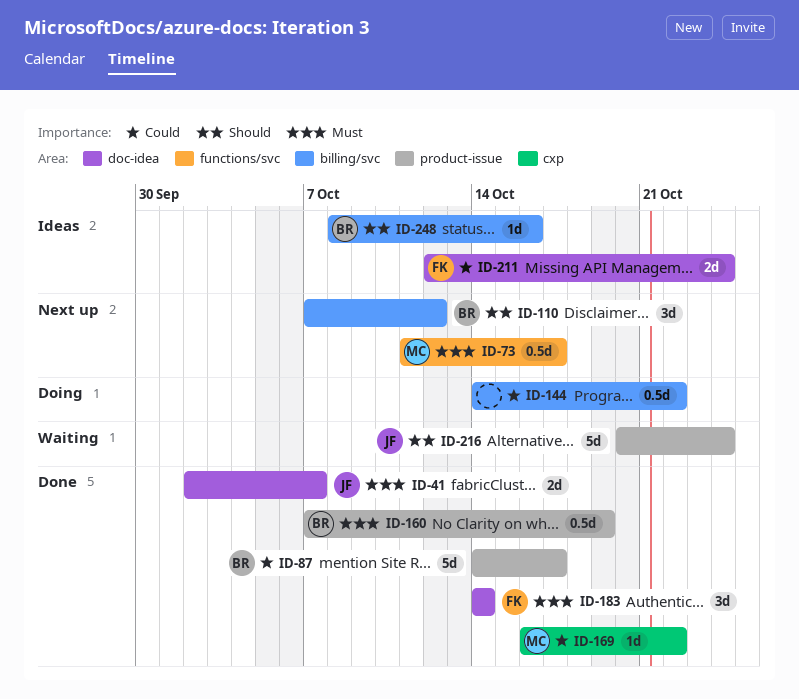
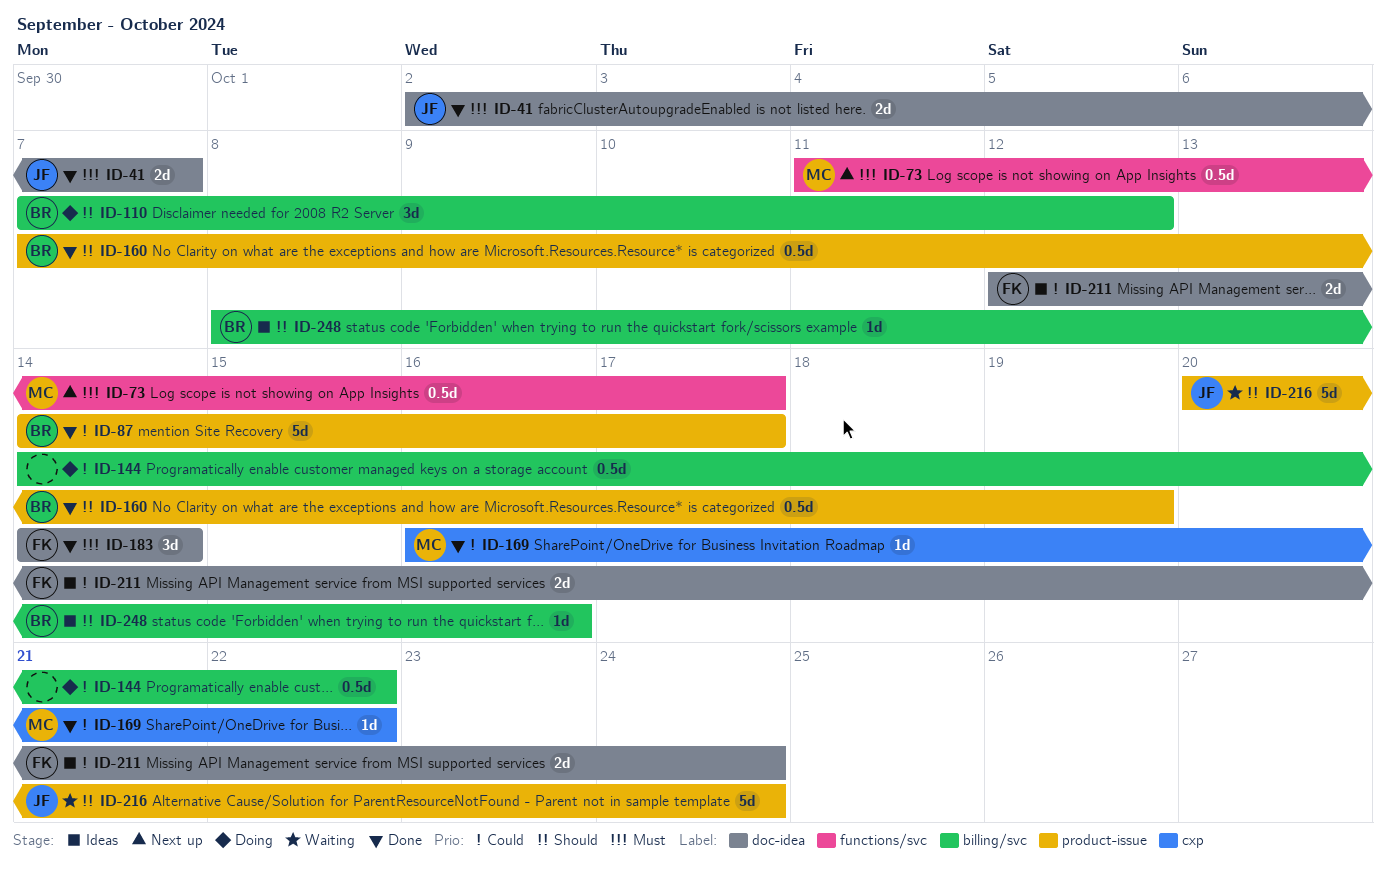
ID-110, status: Next up -> Doing
ID-160, priority: Must -> Should

